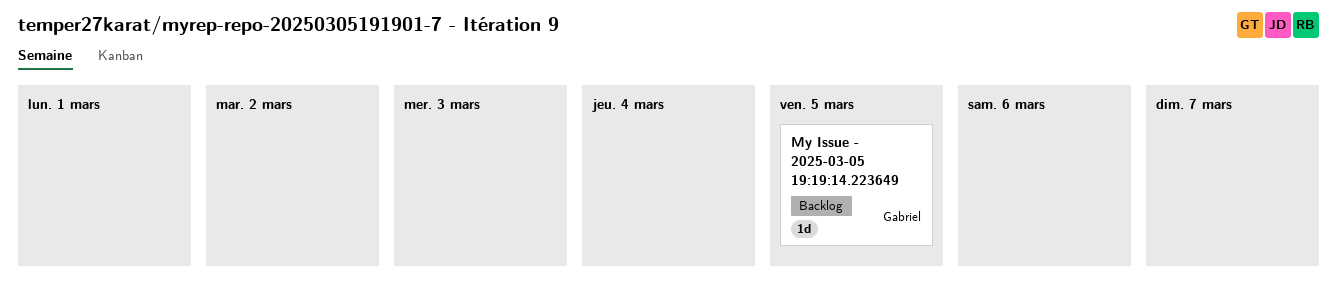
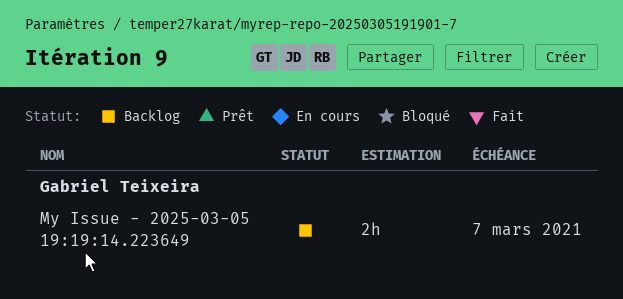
My Issue - 2025-03-05 19:19:14.223649, estimate: 1d -> 2h
My Issue - 2025-03-05 19:19:14.223649, due: Mar 5 -> Mar 7

